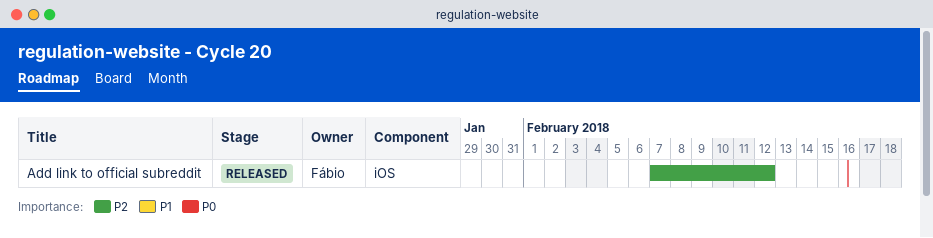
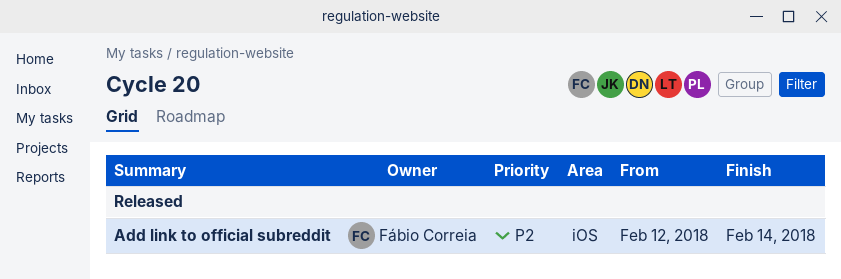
Add link to official subreddit, start: Feb 7 -> Feb 12
Add link to official subreddit, due: Feb 12 -> Feb 14

